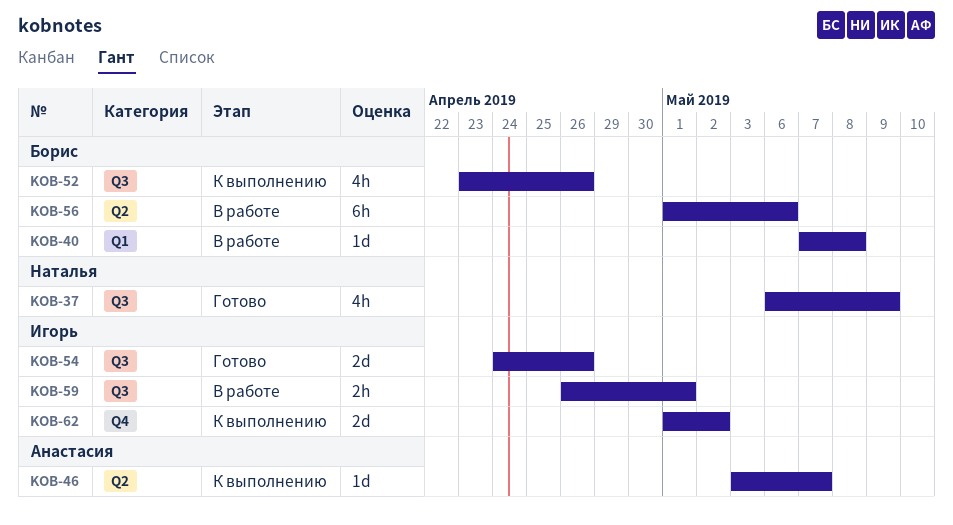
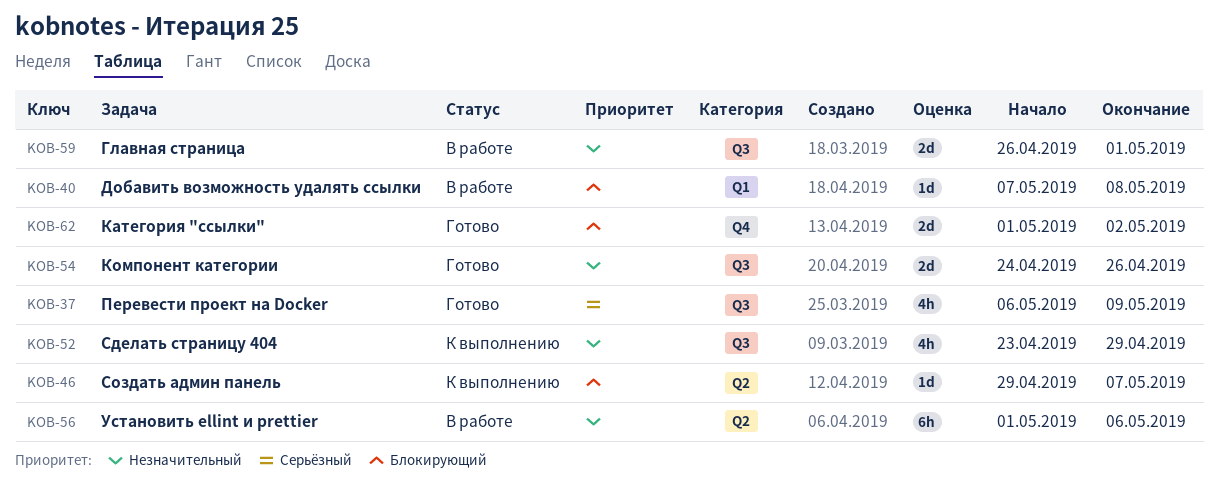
KOB-46, start: May 3 -> Apr 29
KOB-52, due: Apr 26 -> Apr 29
KOB-59, estimate: 2h -> 2d
KOB-62, status: К выполнению -> Готово

